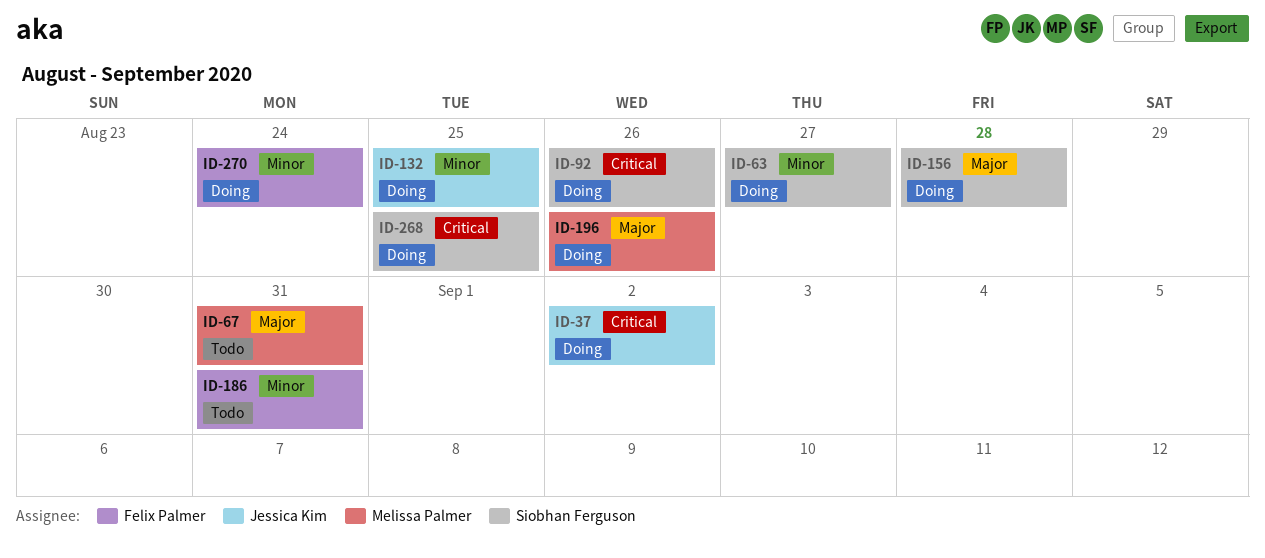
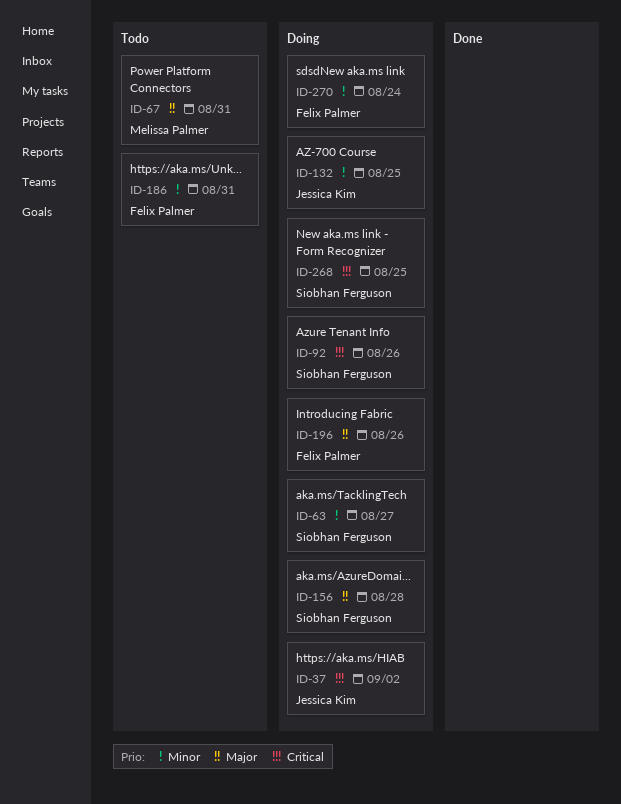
ID-196, owner: Melissa Palmer -> Felix Palmer

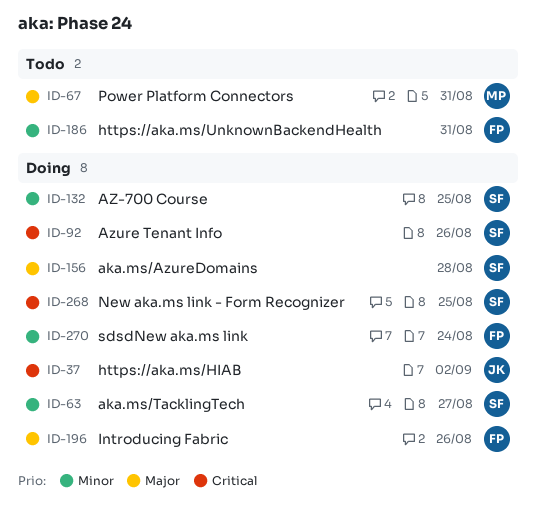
ID-132, owner: Jessica Kim -> Siobhan Ferguson

